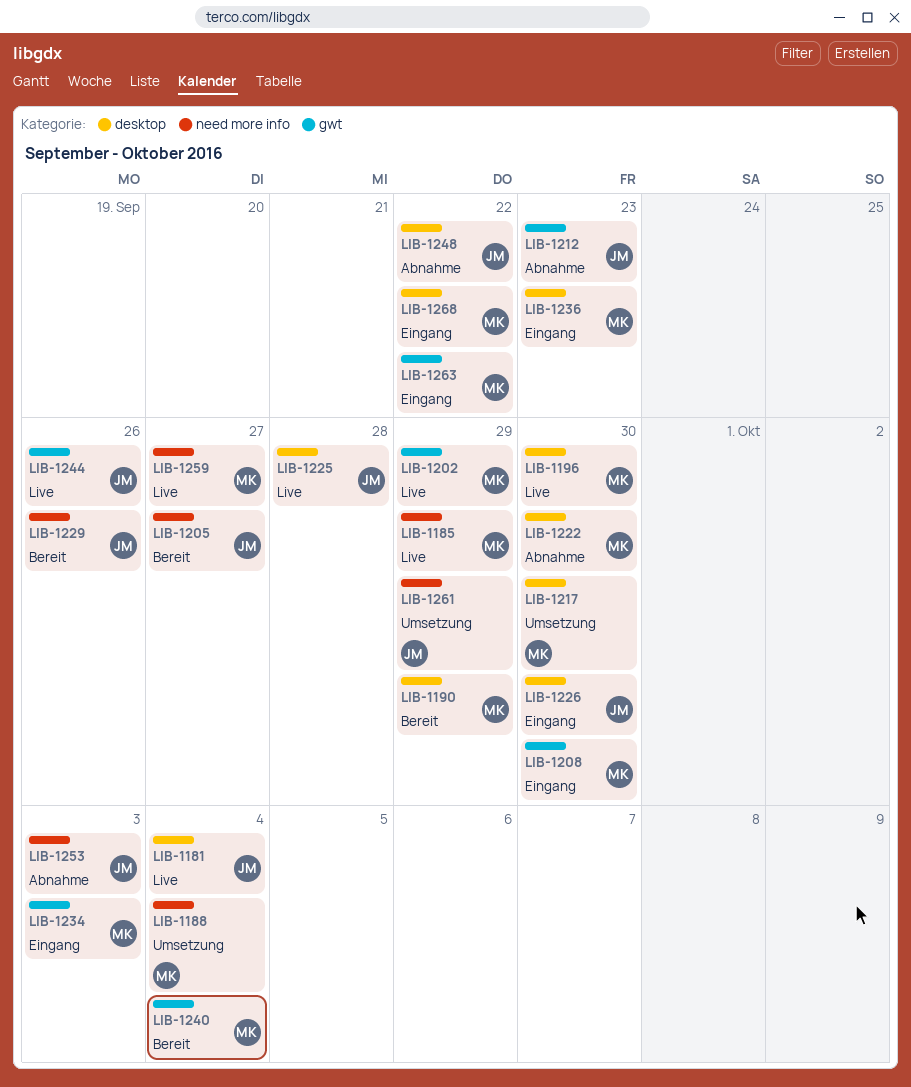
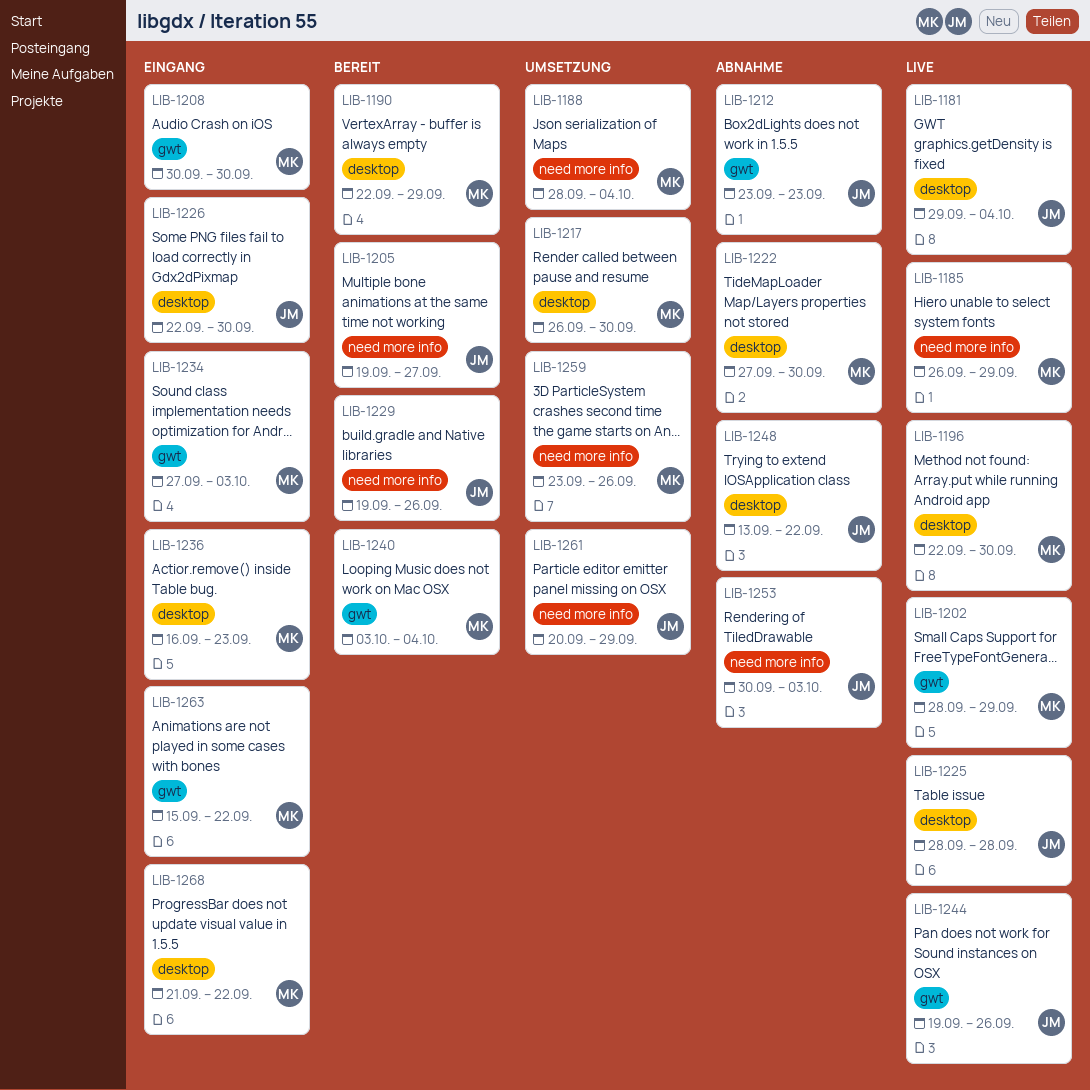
LIB-1259, status: Live -> Umsetzung
LIB-1259, due: Sep 27 -> Sep 26

